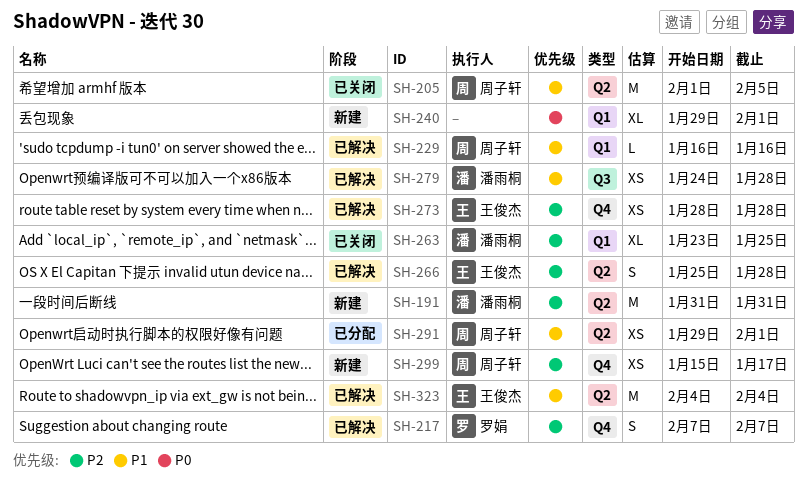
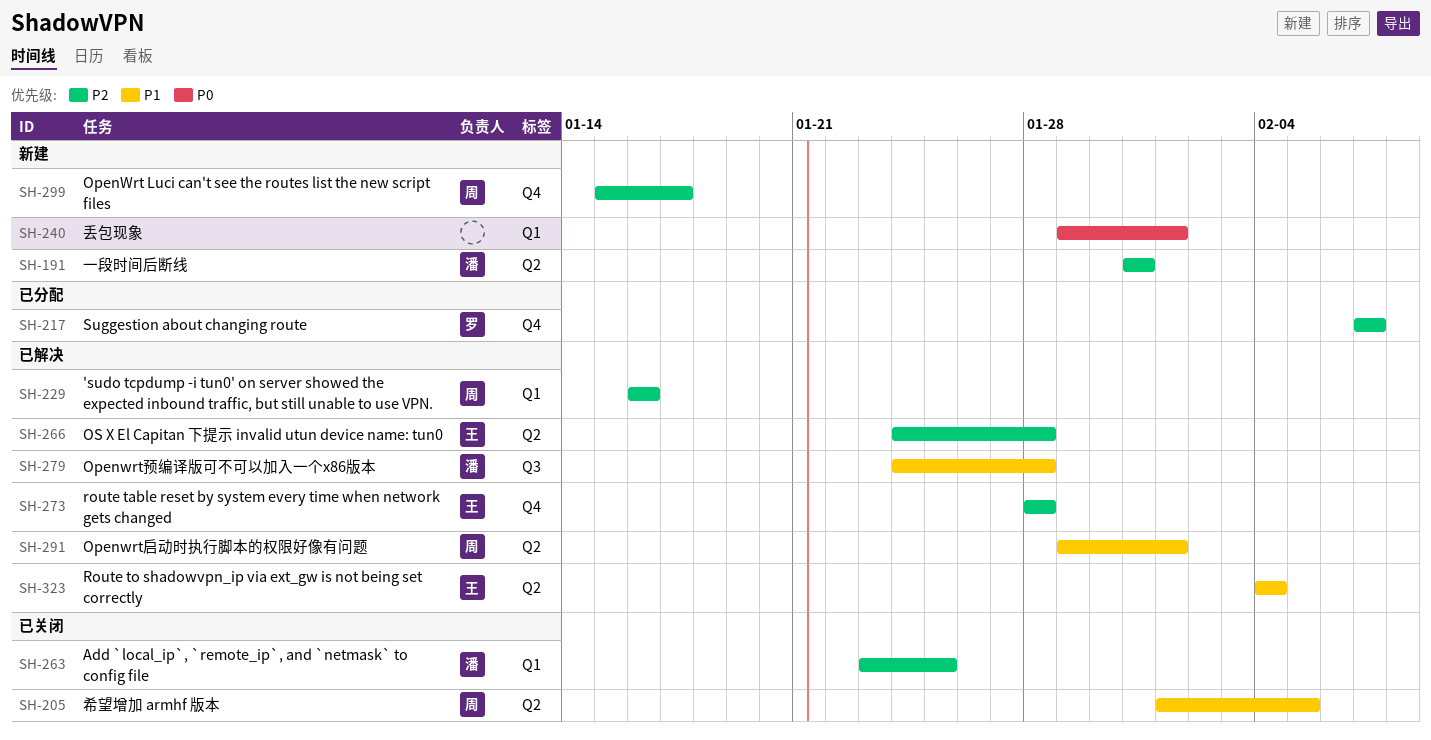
SH-217, status: 已解决 -> 已分配
SH-229, priority: P1 -> P2
SH-266, start: Jan 25 -> Jan 24
SH-291, status: 已分配 -> 已解决

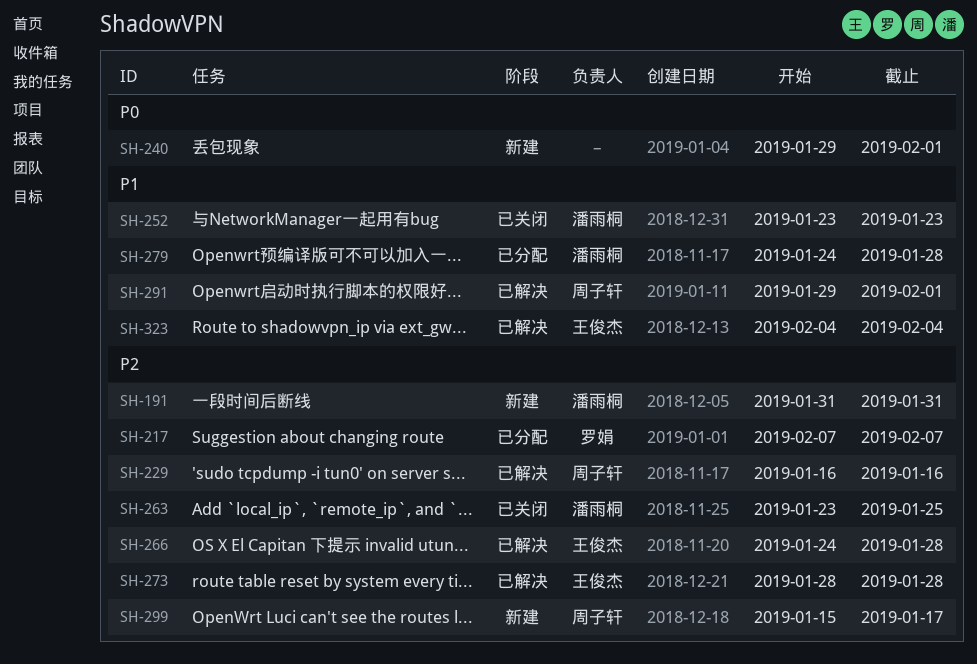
SH-205: present -> none
SH-252: none -> present
SH-279, status: 已解决 -> 已分配

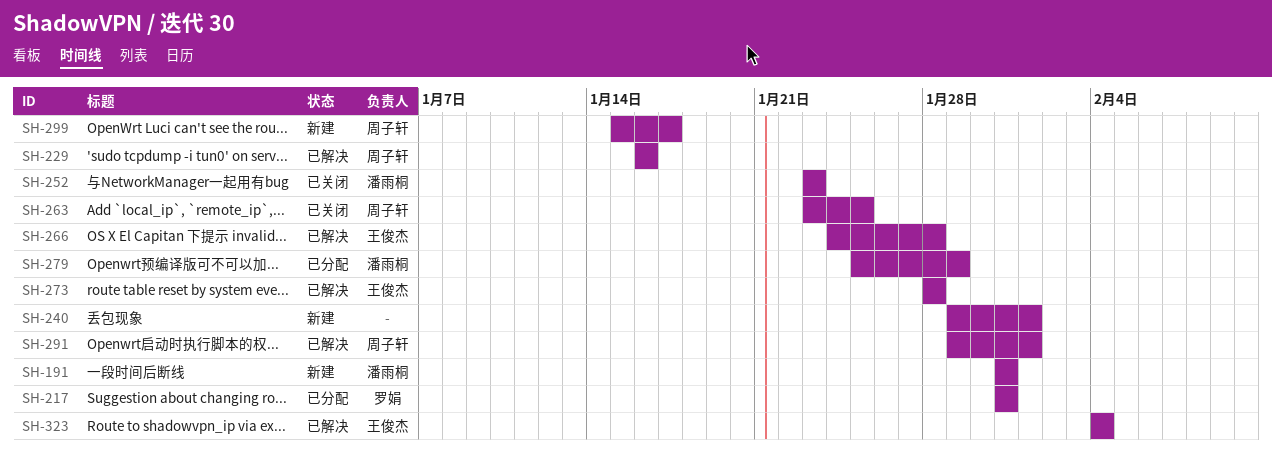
SH-217, start: Feb 7 -> Jan 31
SH-217, due: Feb 7 -> Jan 31
SH-263, owner: 潘雨桐 -> 周子轩
SH-279, start: Jan 24 -> Jan 25
SH-279, due: Jan 28 -> Jan 29

